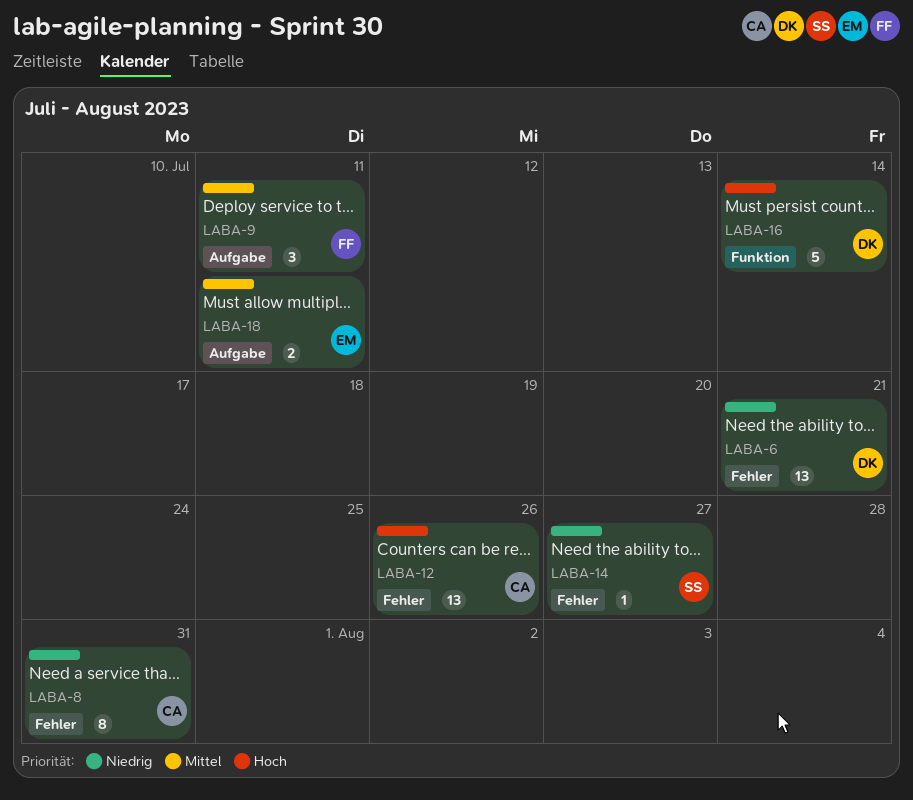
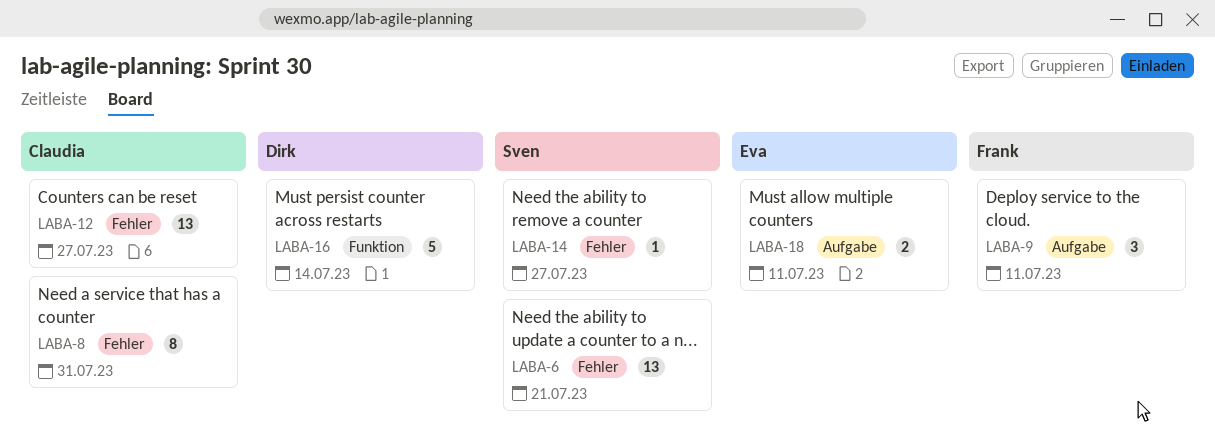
LABA-6, owner: Dirk -> Sven
LABA-12, due: Jul 26 -> Jul 27

